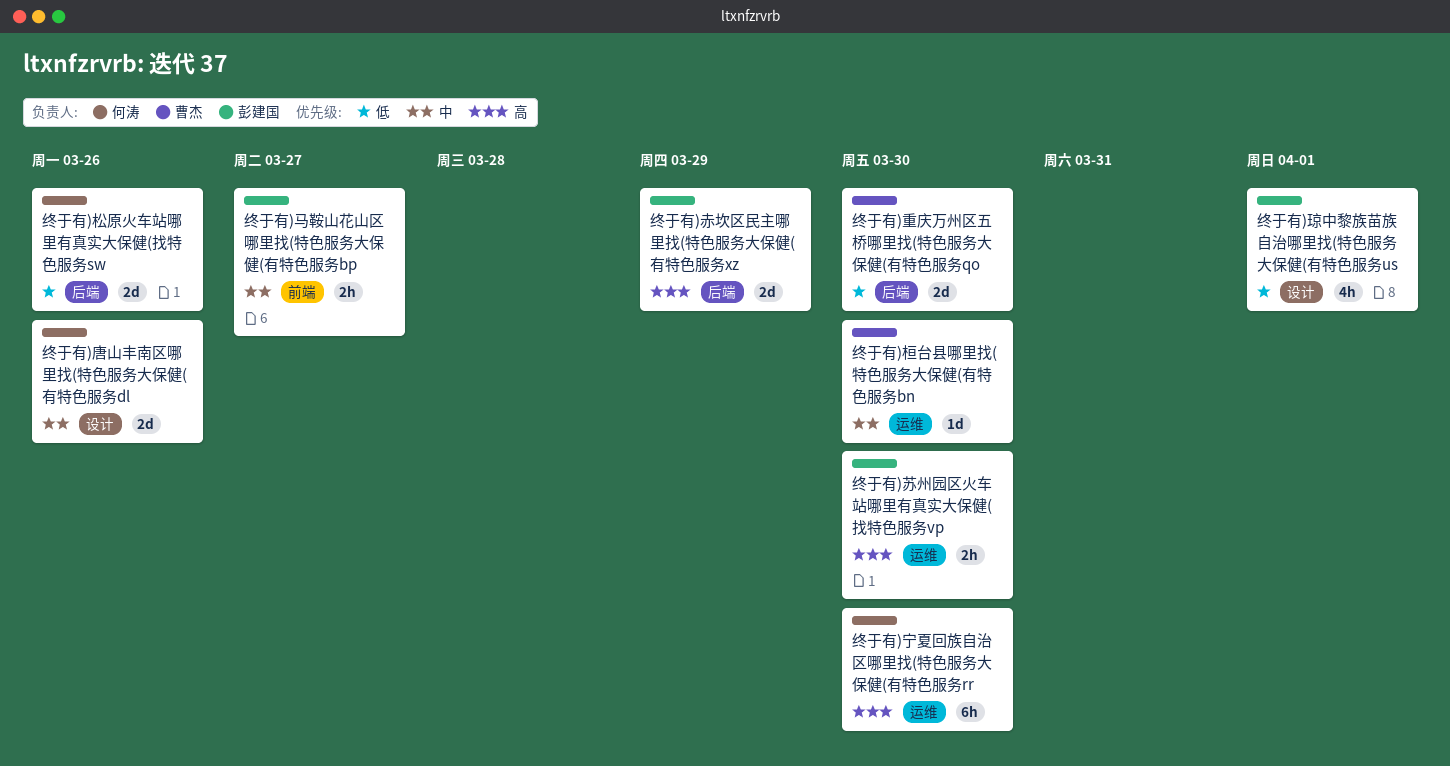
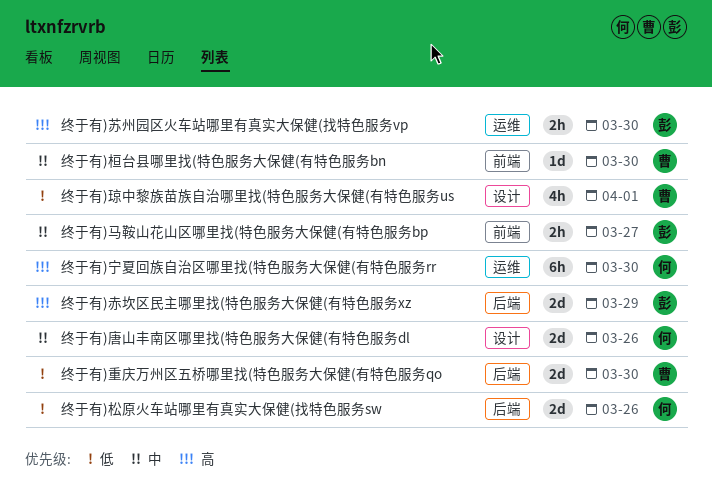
终于有)桓台县哪里找(特色服务大保健(有特色服务bn, label: 运维 -> 前端
终于有)琼中黎族苗族自治哪里找(特色服务大保健(有特色服务us, owner: 彭建国 -> 曹杰

